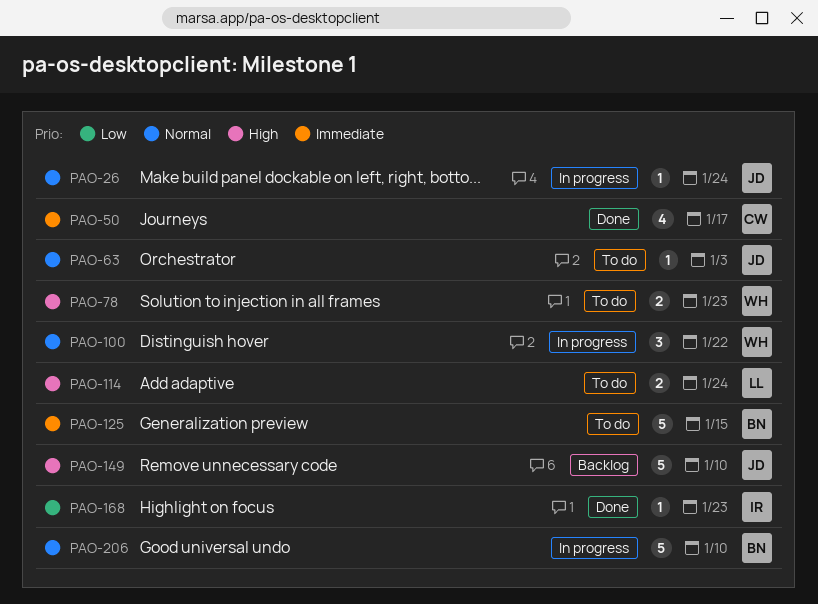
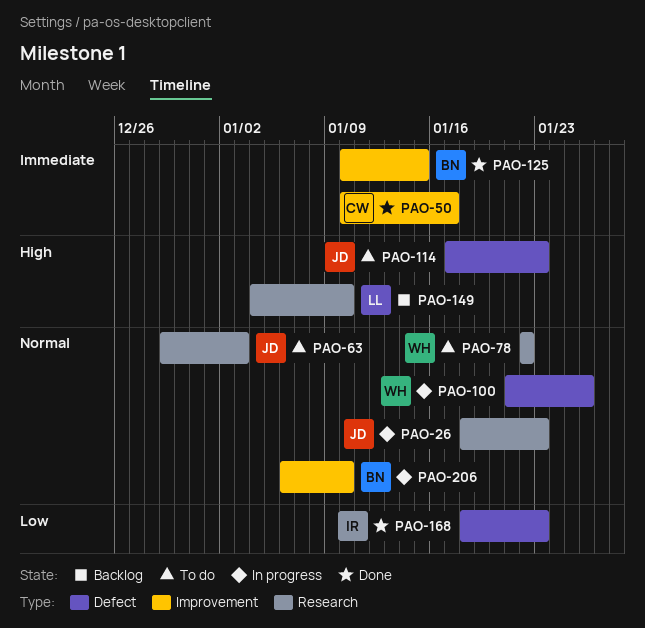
PAO-26, due: Jan 24 -> Jan 23
PAO-78, priority: High -> Normal
PAO-78, due: Jan 23 -> Jan 22
PAO-100, due: Jan 22 -> Jan 26
PAO-114, owner: LL -> JD
PAO-114, due: Jan 24 -> Jan 23
PAO-125, status: To do -> Done
PAO-149, owner: JD -> LL

